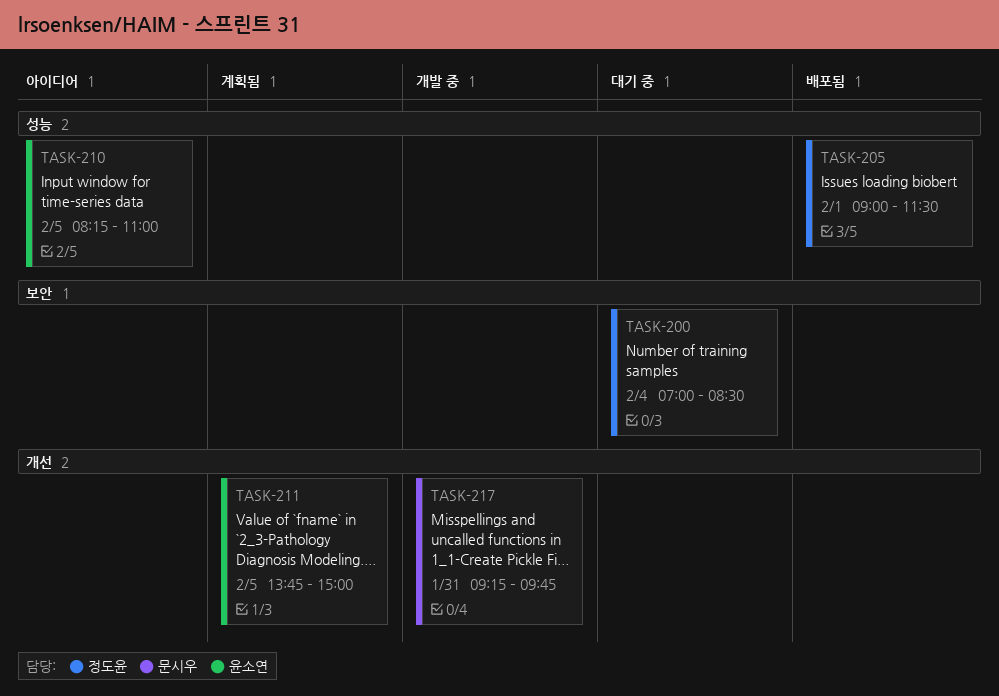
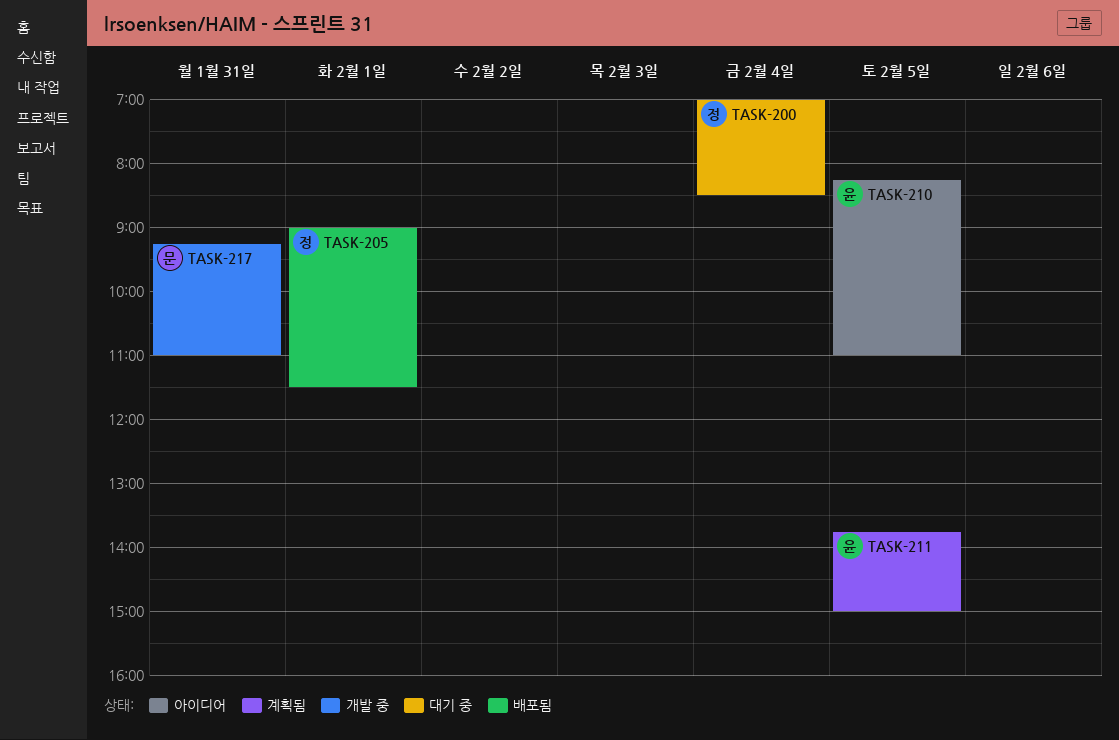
TASK-217, ends: 09:45 -> 11:00

